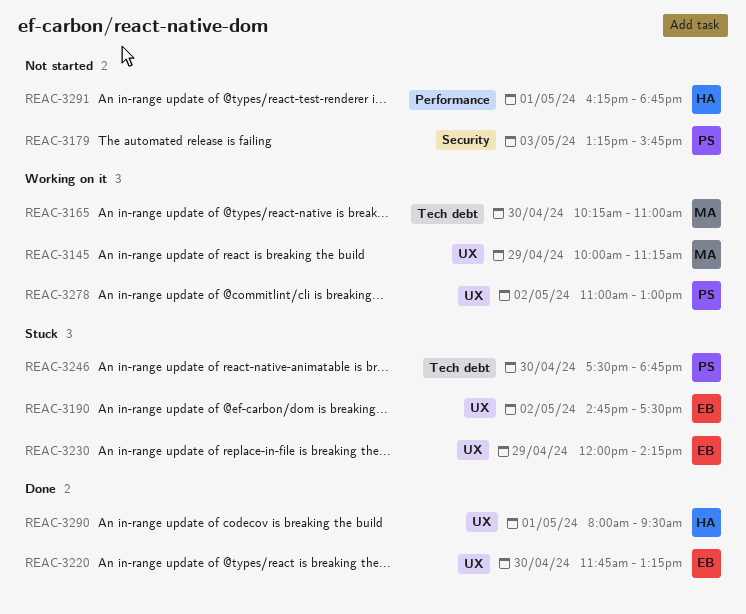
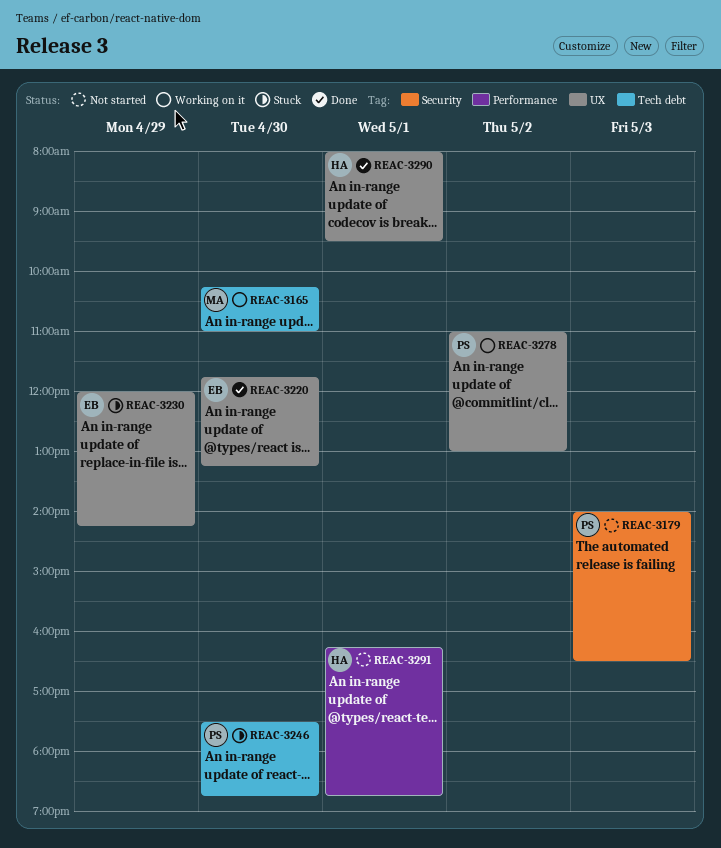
REAC-3145: present -> none
REAC-3179, begins: 13:15 -> 14:00
REAC-3179, ends: 15:45 -> 16:30
REAC-3190: present -> none

